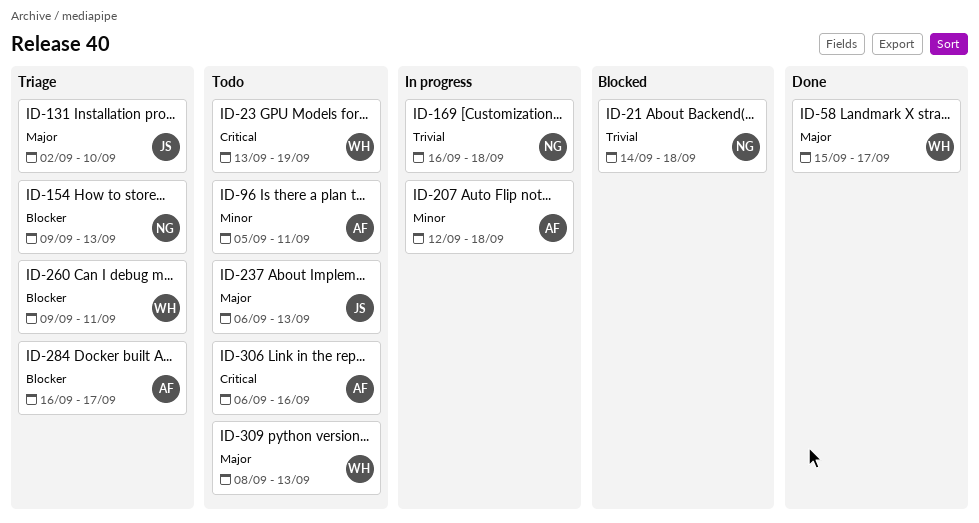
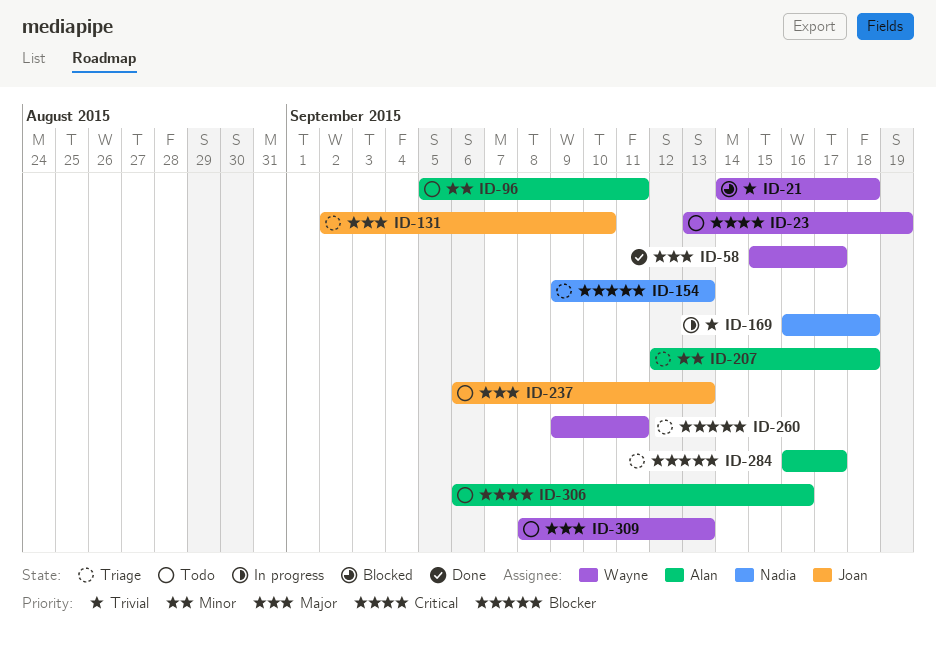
ID-21, owner: Nadia -> Wayne
ID-207, status: In progress -> Triage

